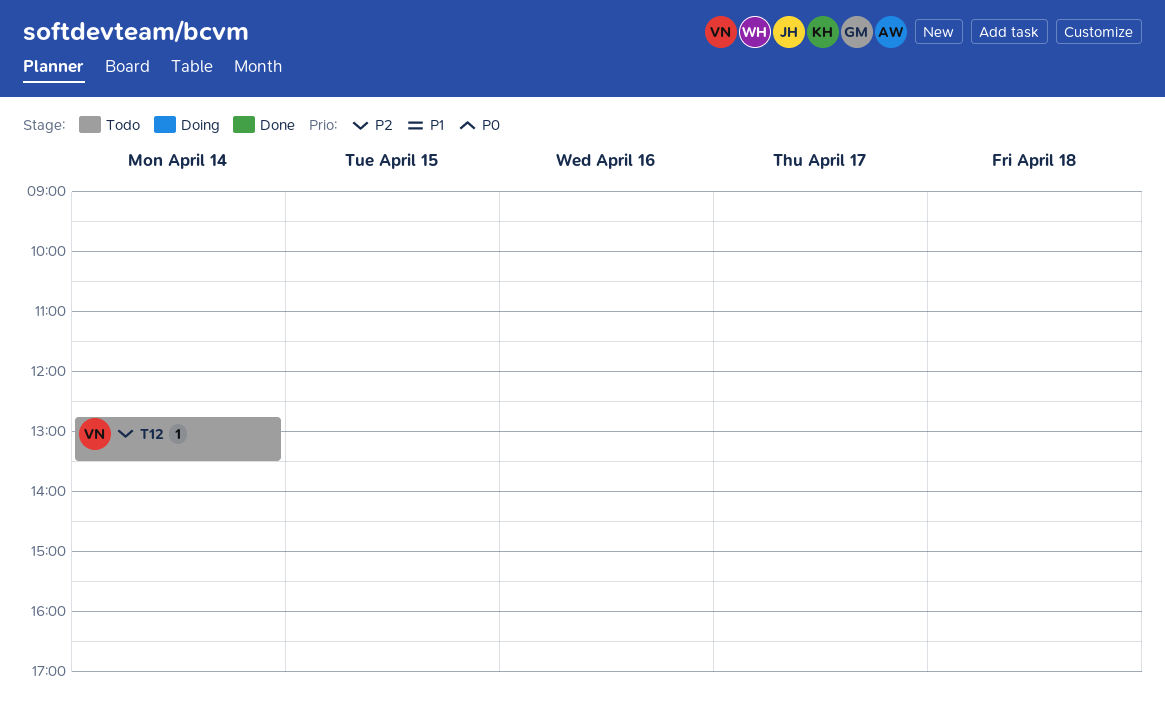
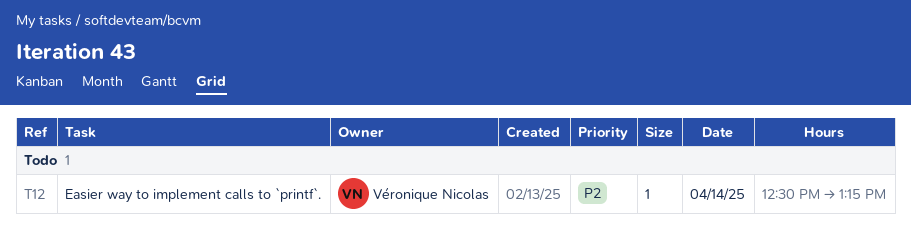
T12, begins: 12:45 -> 12:30
T12, ends: 13:30 -> 13:15

